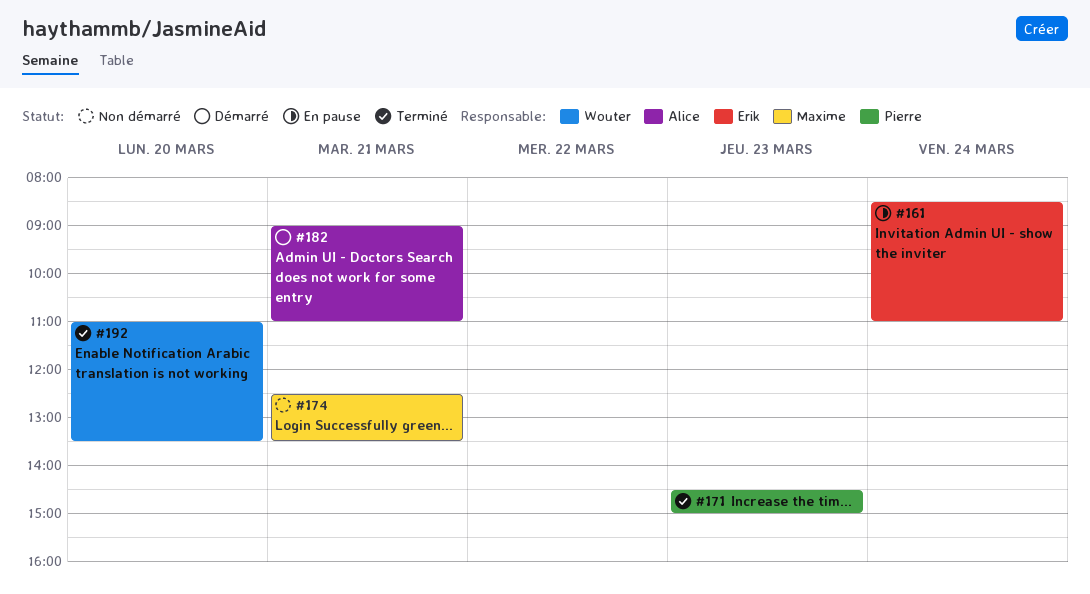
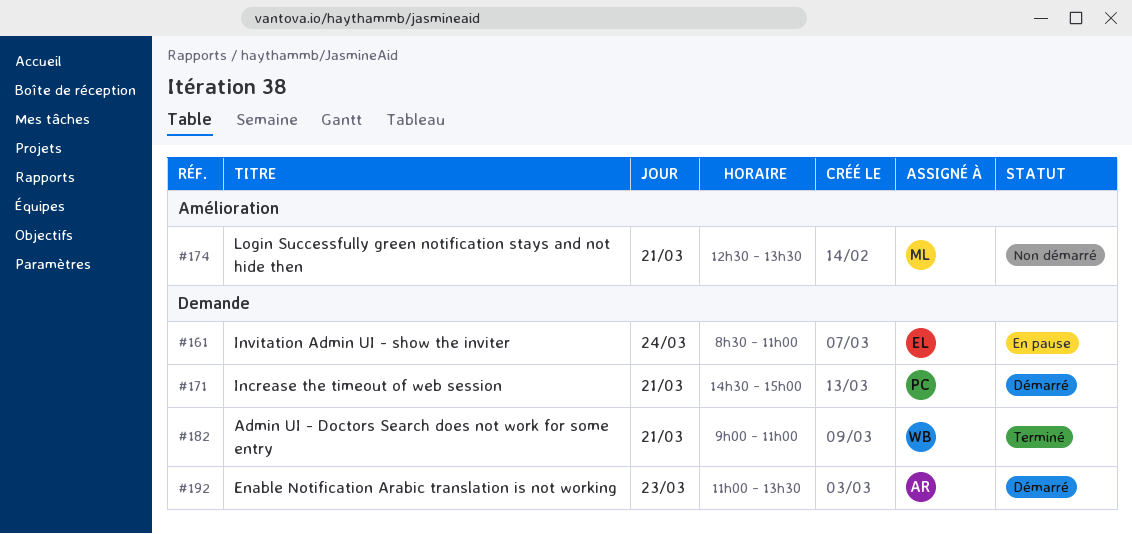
#171, status: Terminé -> Démarré
#171, day: Mar 23 -> Mar 21
#182, status: Démarré -> Terminé
#182, owner: Alice -> Wouter
#192, status: Terminé -> Démarré
#192, owner: Wouter -> Alice
#192, day: Mar 20 -> Mar 23

